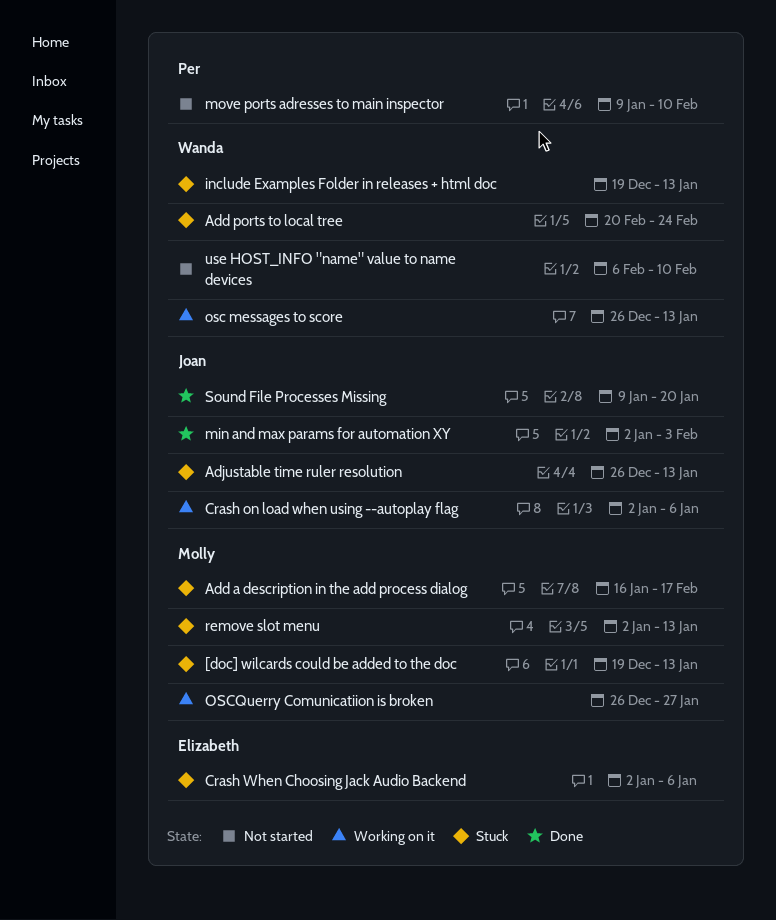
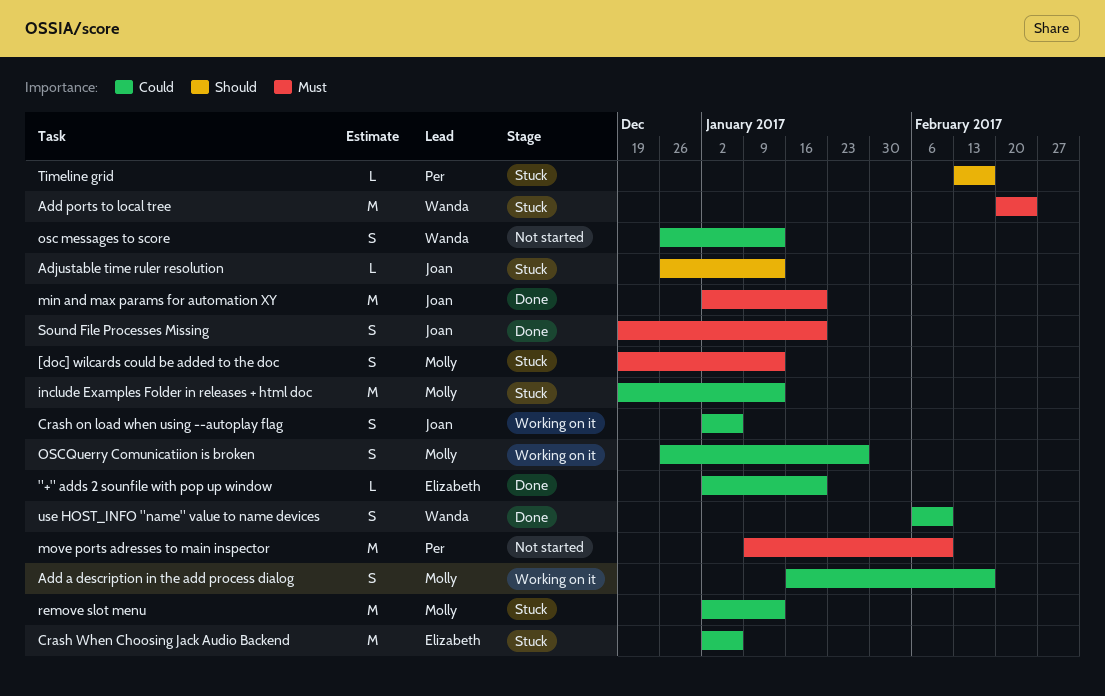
"+" adds 2 sounfile with pop up window: none -> present
Add a description in the add process dialog, status: Stuck -> Working on it
include Examples Folder in releases + html doc, owner: Wanda -> Molly
min and max params for automation XY, due: Feb 3 -> Jan 20
osc messages to score, status: Working on it -> Not started
Sound File Processes Missing, start: Jan 9 -> Dec 19
Timeline grid: none -> present
use HOST_INFO "name" value to name devices, status: Not started -> Done

